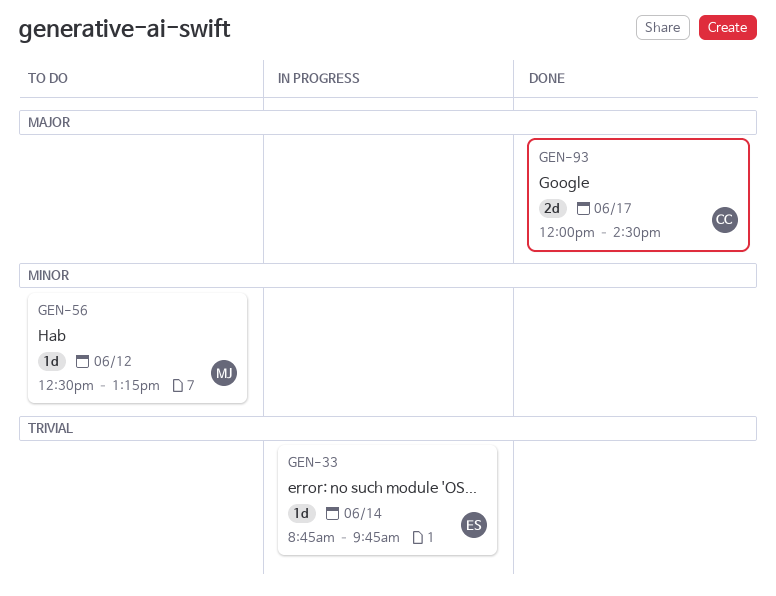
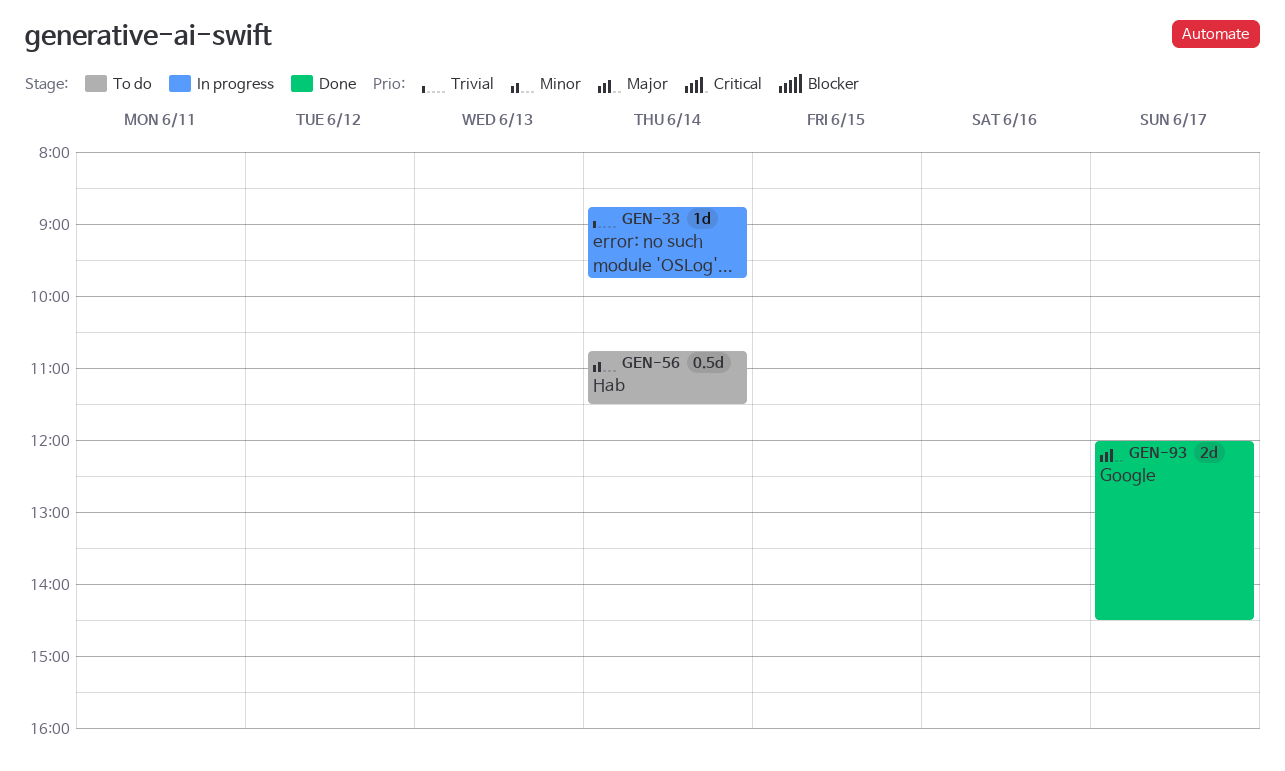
GEN-56, estimate: 1d -> 0.5d
GEN-56, day: Jun 12 -> Jun 14
GEN-56, begins: 12:30 -> 10:45
GEN-56, ends: 13:15 -> 11:30

